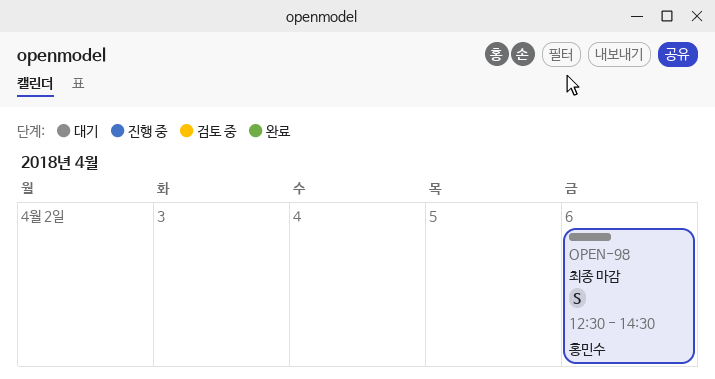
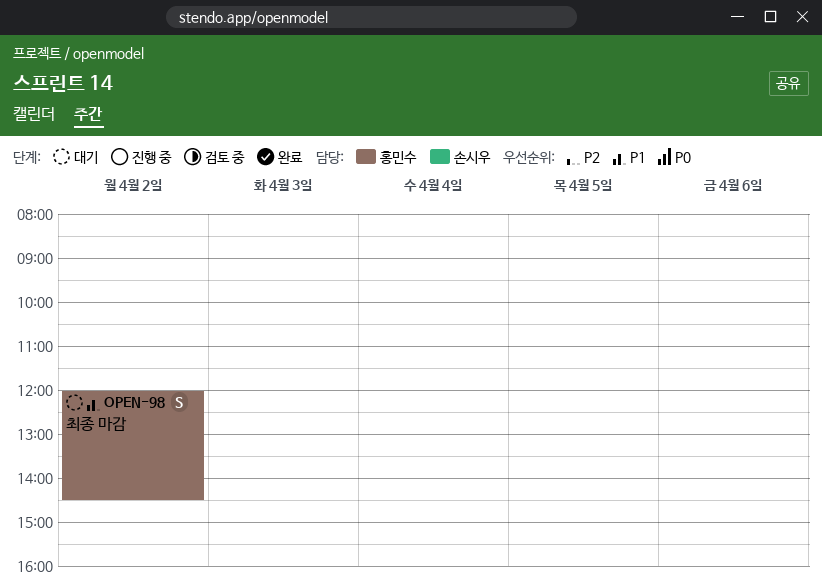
OPEN-98, day: Apr 6 -> Apr 2
OPEN-98, begins: 12:30 -> 12:00

